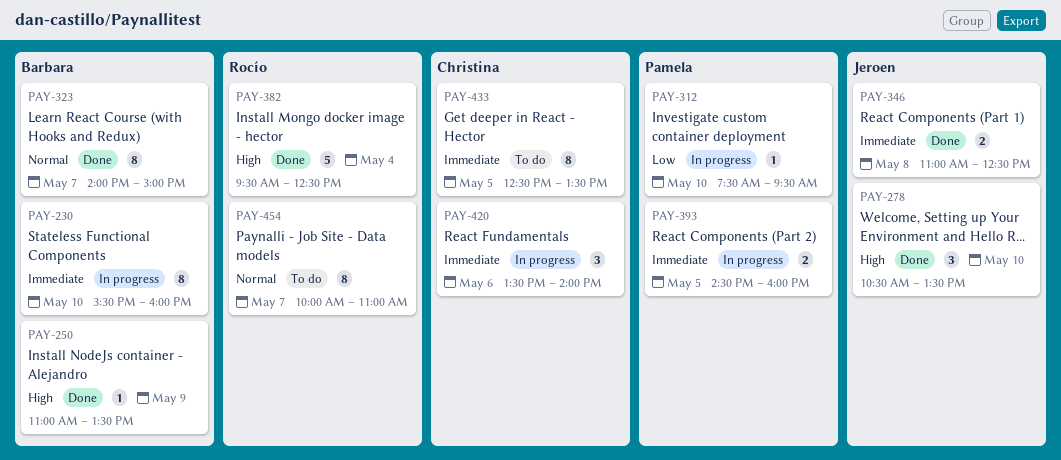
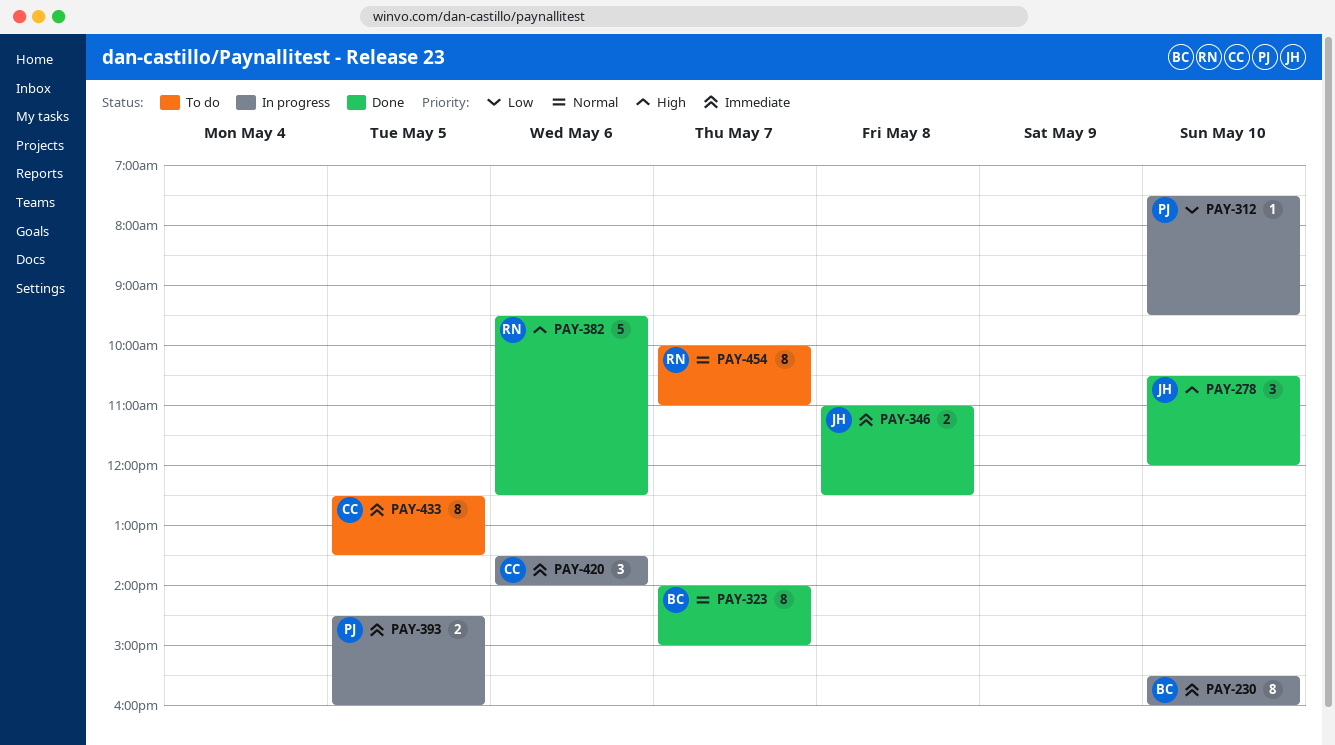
PAY-250: present -> none
PAY-278, ends: 13:30 -> 12:00
PAY-382, day: May 4 -> May 6

